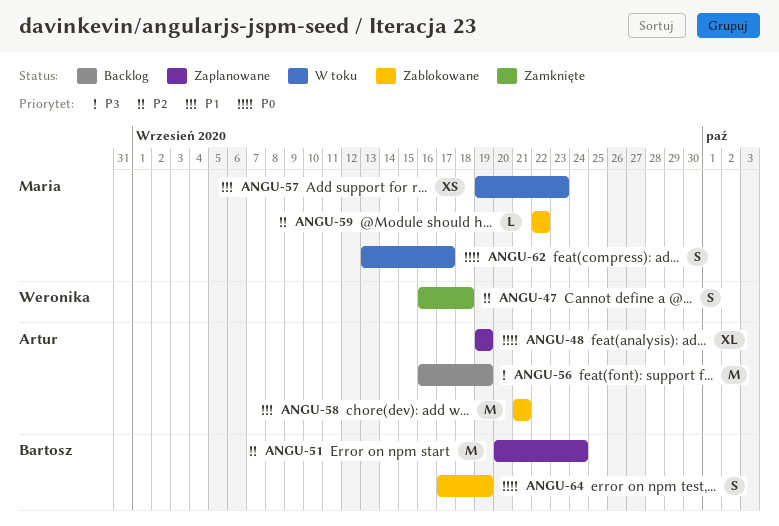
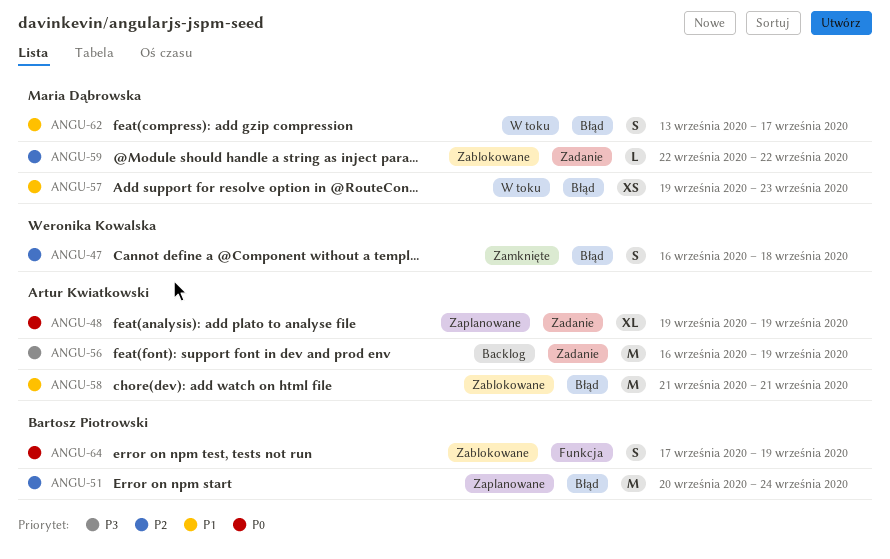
ANGU-62, priority: P0 -> P1

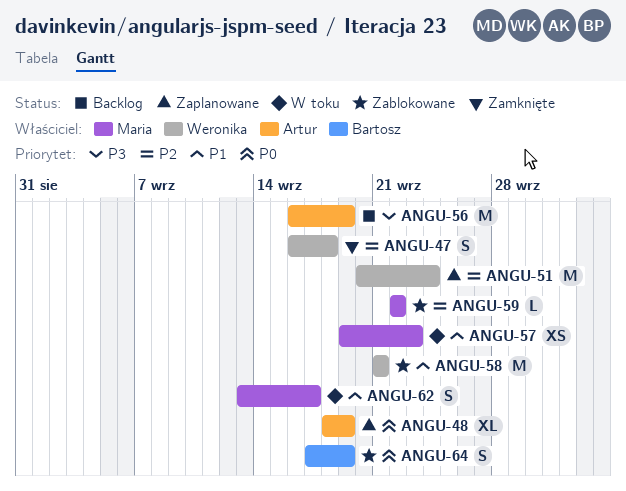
ANGU-48, start: Sep 19 -> Sep 18
ANGU-51, owner: Bartosz Piotrowski -> Weronika Kowalska
ANGU-58, owner: Artur Kwiatkowski -> Weronika Kowalska

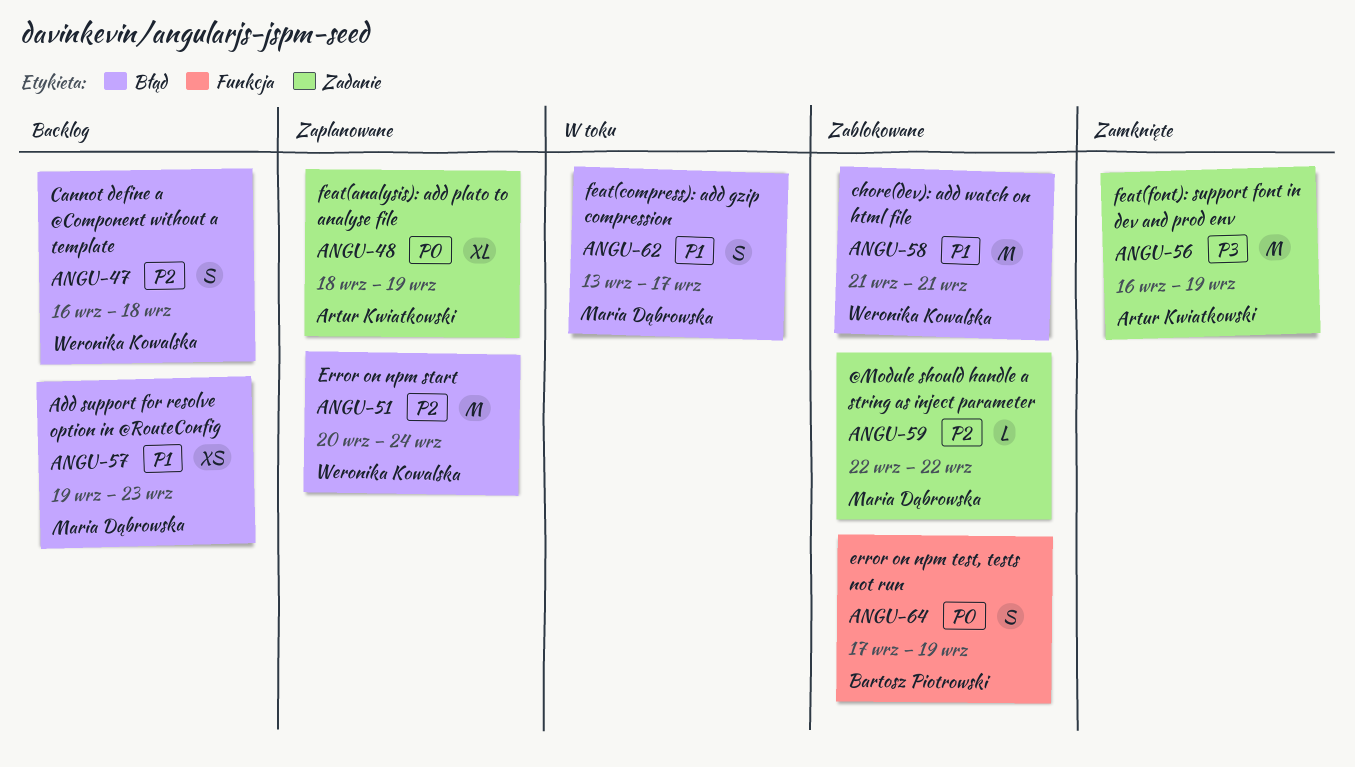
ANGU-47, status: Zamknięte -> Backlog
ANGU-56, status: Backlog -> Zamknięte
ANGU-57, status: W toku -> Backlog

